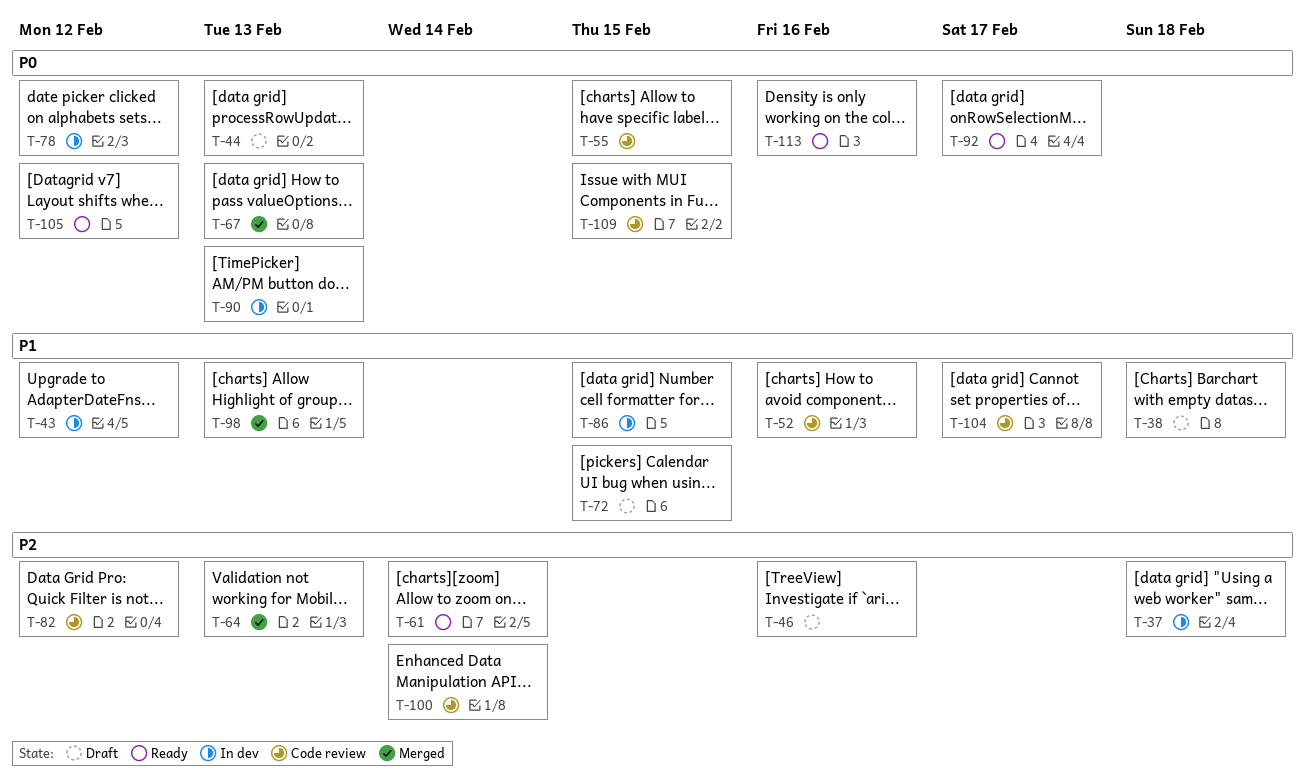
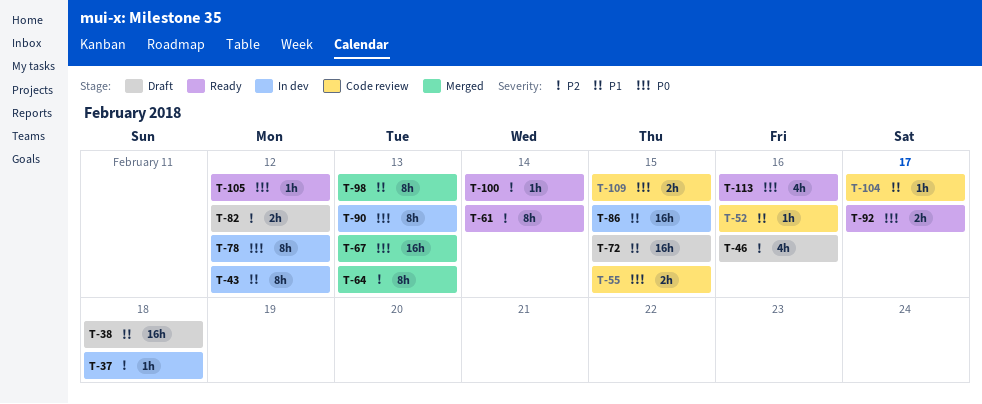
T-44: present -> none
T-82, status: Code review -> Draft
T-100, status: Code review -> Ready

